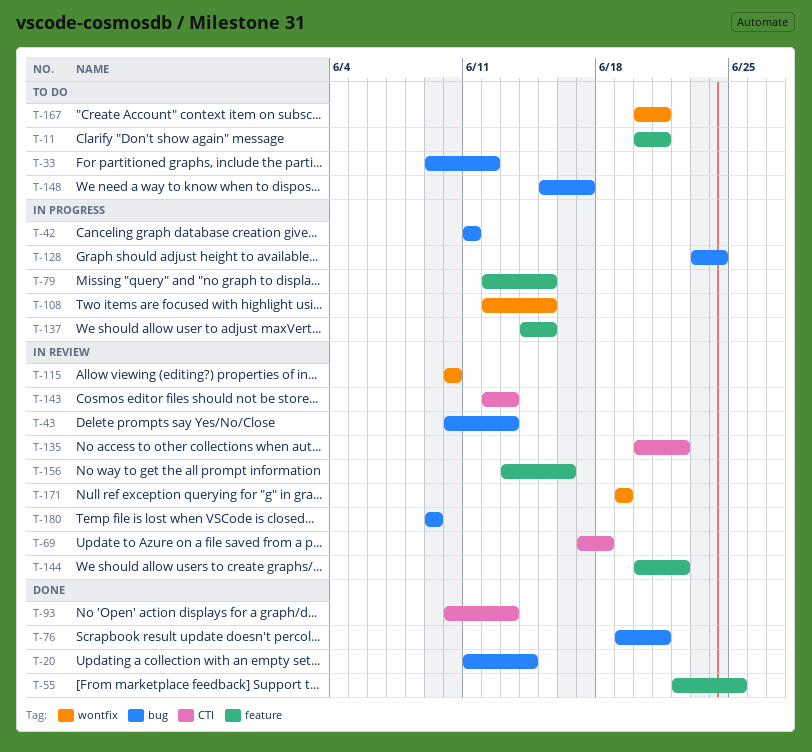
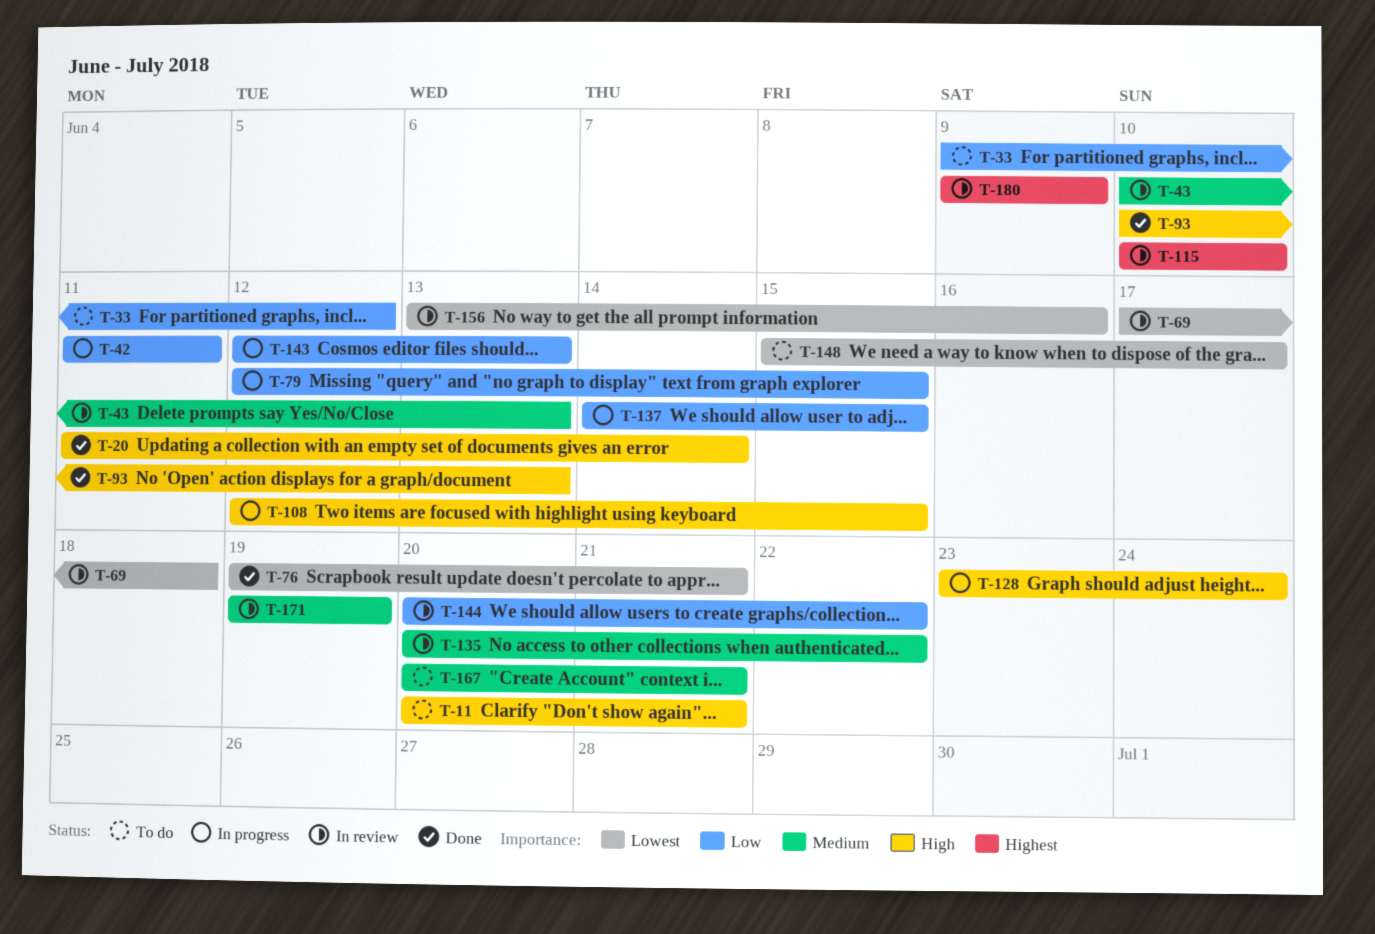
T-55: present -> none
T-143, status: In review -> In progress

